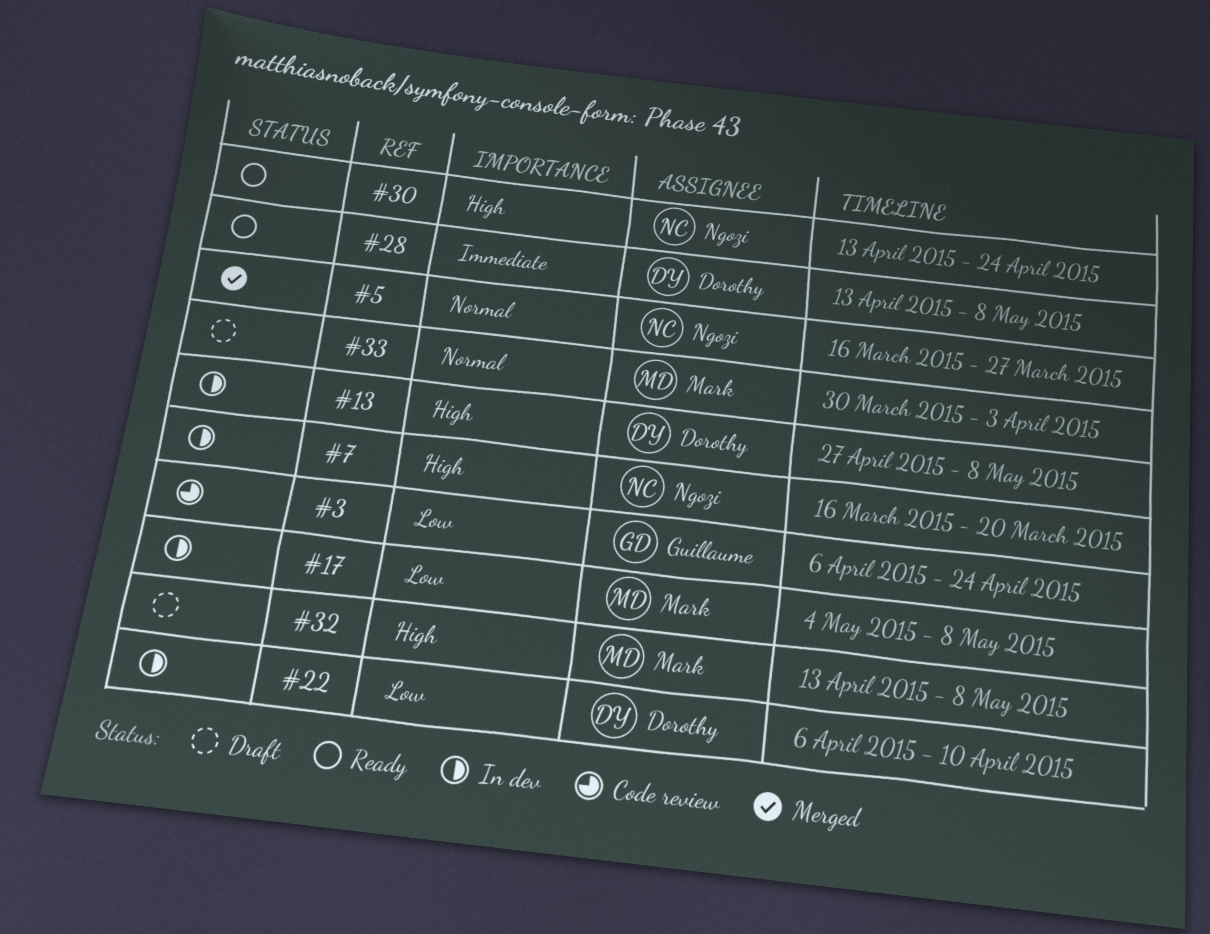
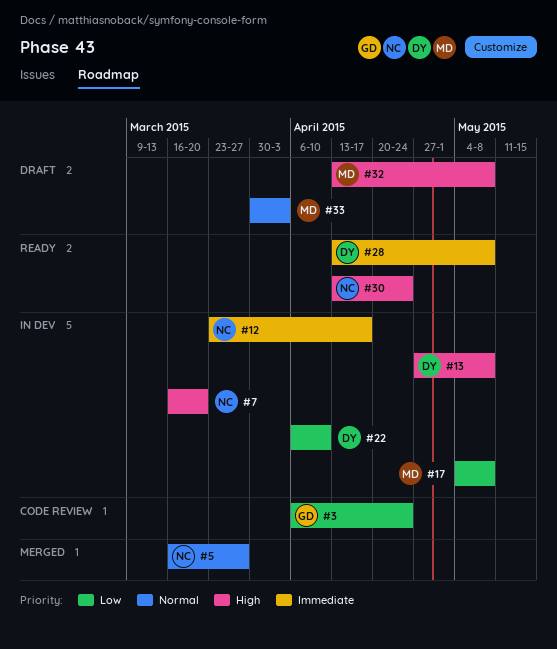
#12: none -> present

